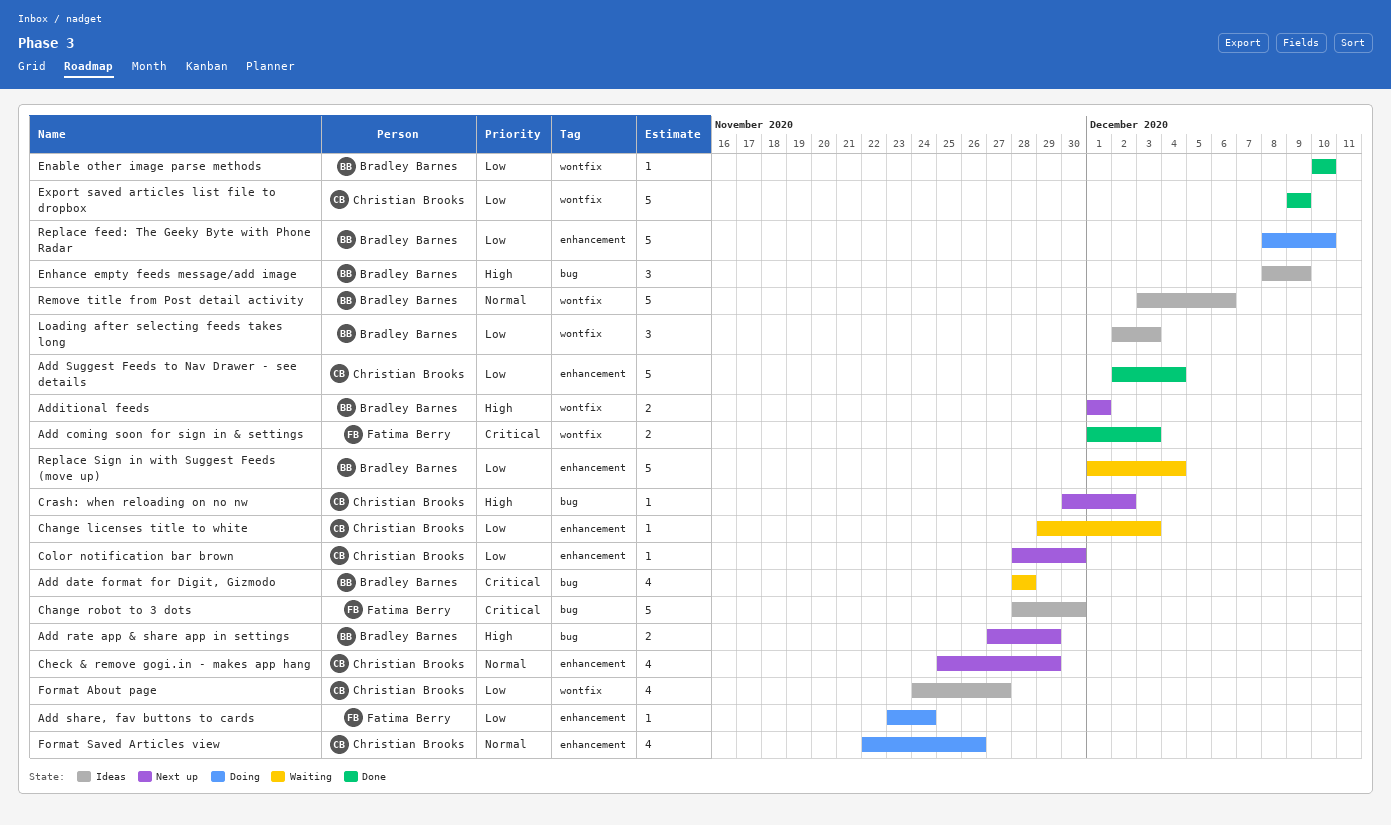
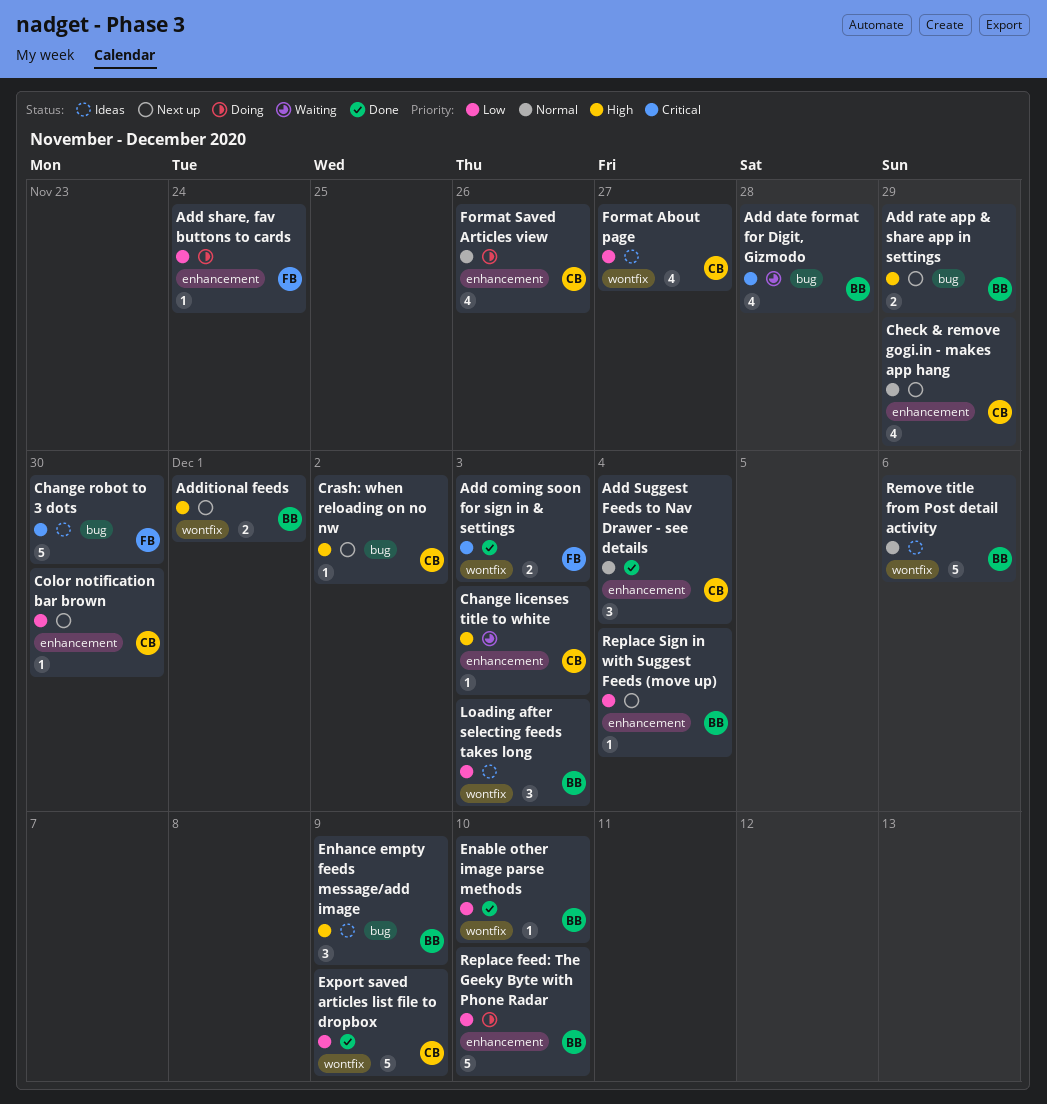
Add Suggest Feeds to Nav Drawer - see details, priority: Low -> Normal
Add Suggest Feeds to Nav Drawer - see details, estimate: 5 -> 3
Change licenses title to white, priority: Low -> High
Replace Sign in with Suggest Feeds (move up), status: Waiting -> Next up
Replace Sign in with Suggest Feeds (move up), estimate: 5 -> 1

